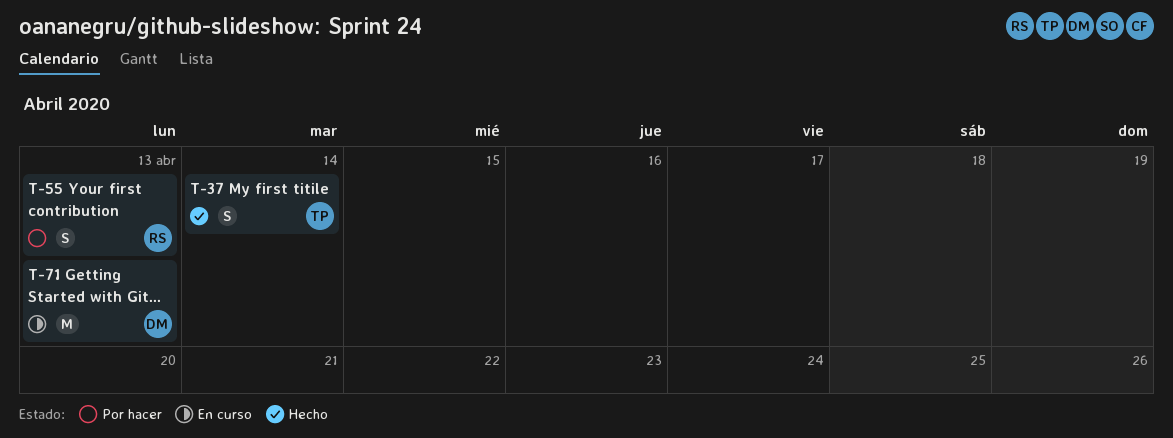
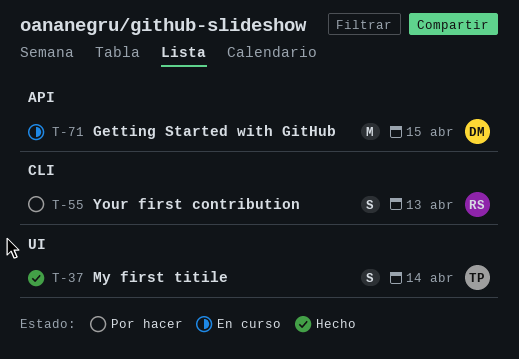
T-71, due: Apr 13 -> Apr 15

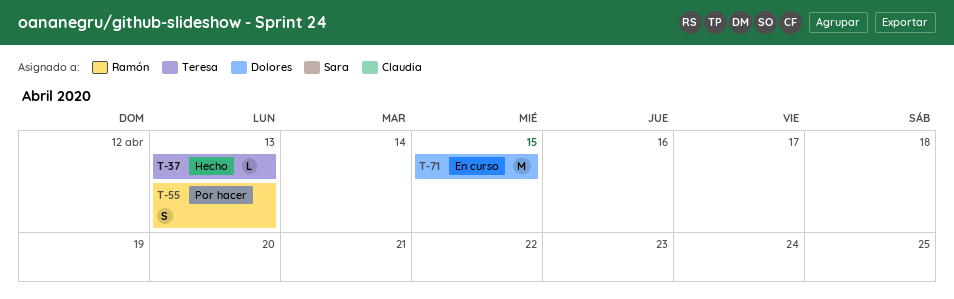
T-37, estimate: S -> L
T-37, due: Apr 14 -> Apr 13

